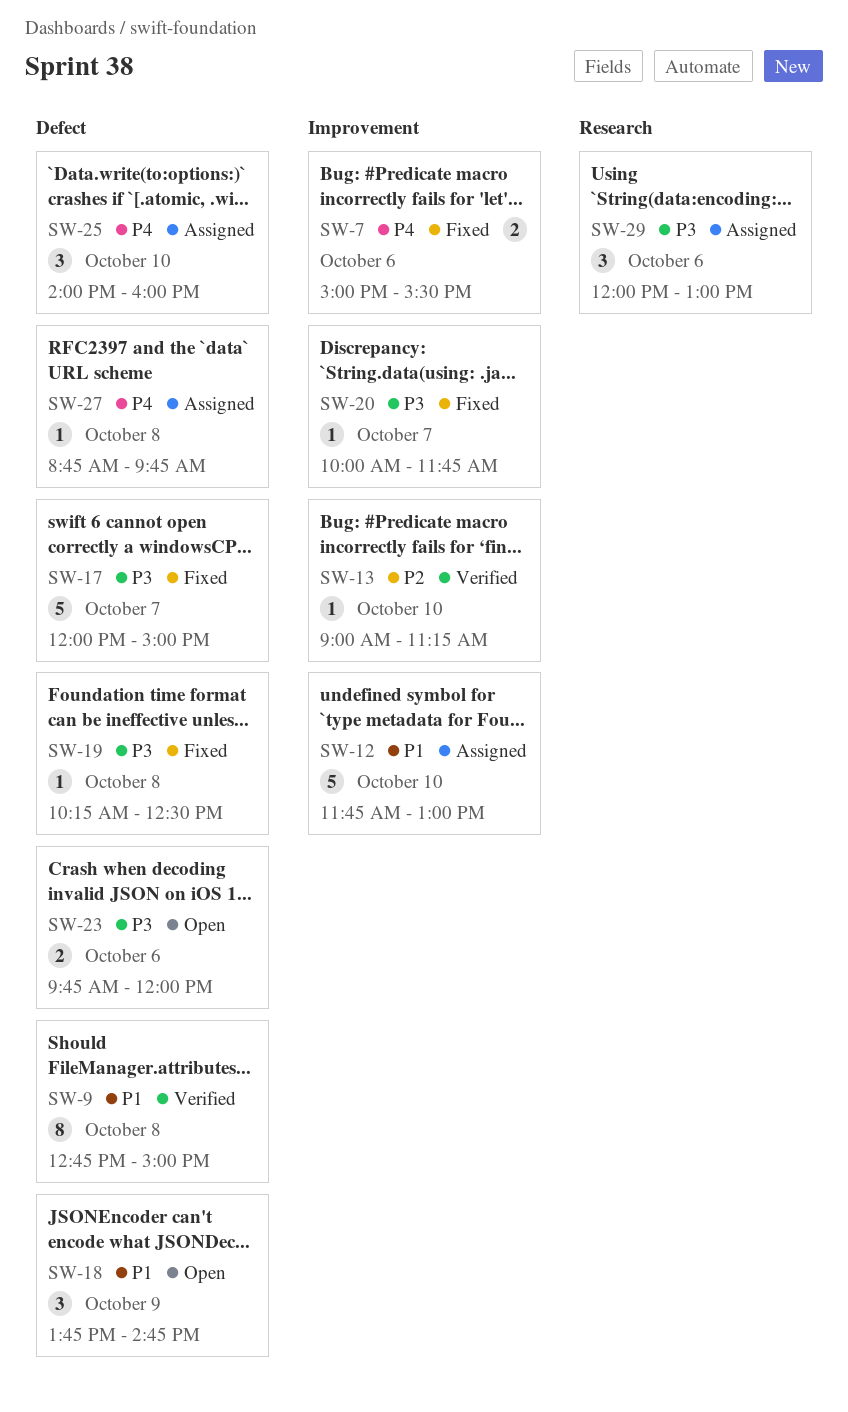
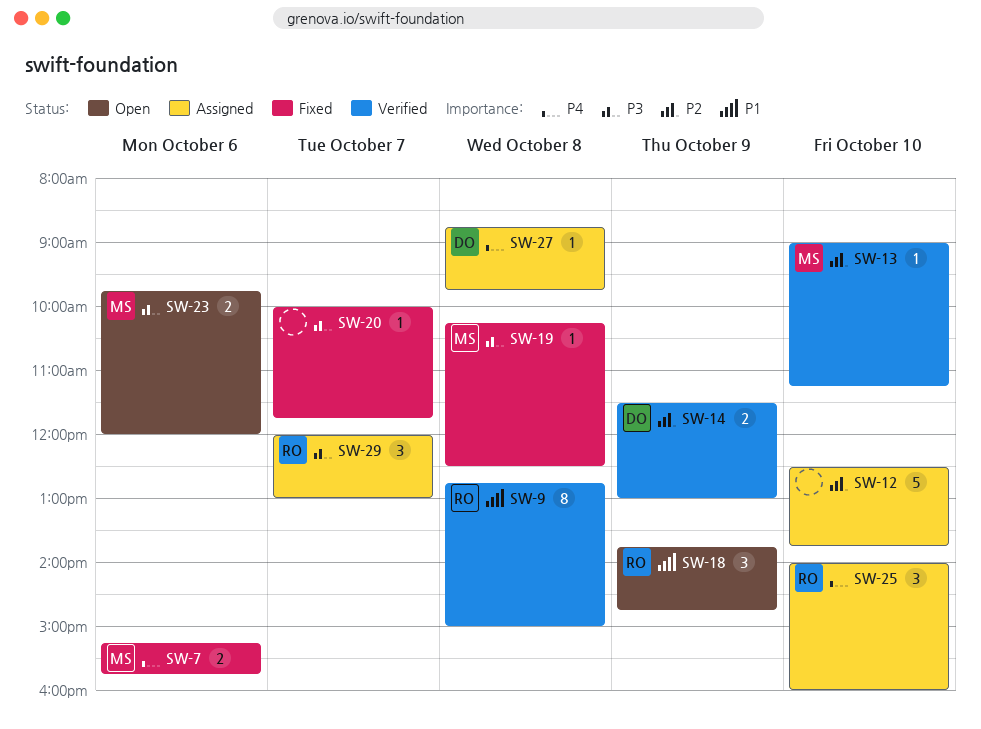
SW-7, begins: 15:00 -> 15:15
SW-7, ends: 15:30 -> 15:45
SW-12, priority: P1 -> P2
SW-12, begins: 11:45 -> 12:30
SW-12, ends: 13:00 -> 13:45
SW-14: none -> present
SW-17: present -> none
SW-29, day: Oct 6 -> Oct 7

